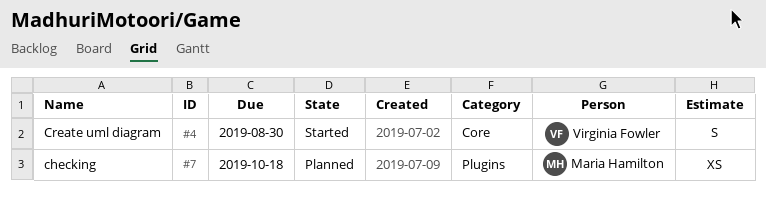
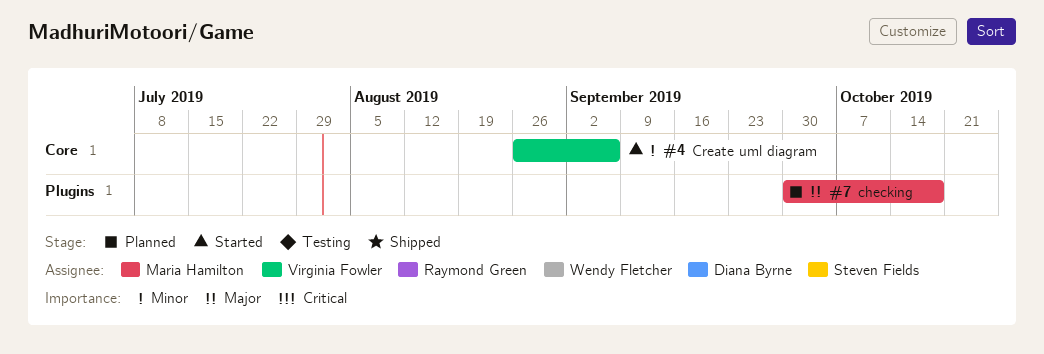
#4, due: Aug 30 -> Sep 6

